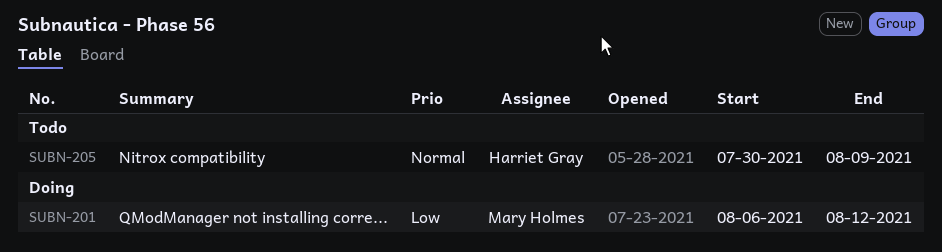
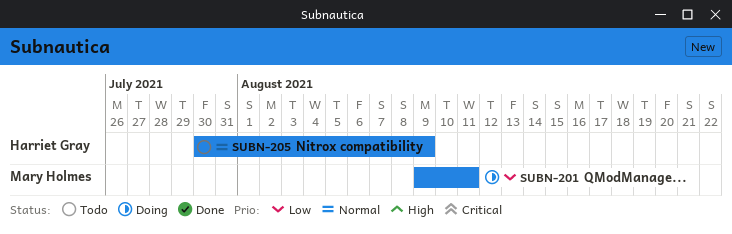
SUBN-201, start: Aug 6 -> Aug 9
SUBN-201, due: Aug 12 -> Aug 11

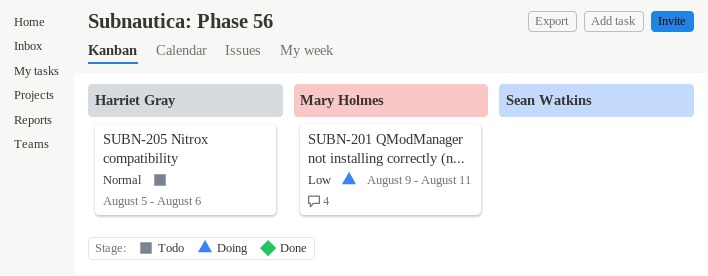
SUBN-205, start: Jul 30 -> Aug 5
SUBN-205, due: Aug 9 -> Aug 6

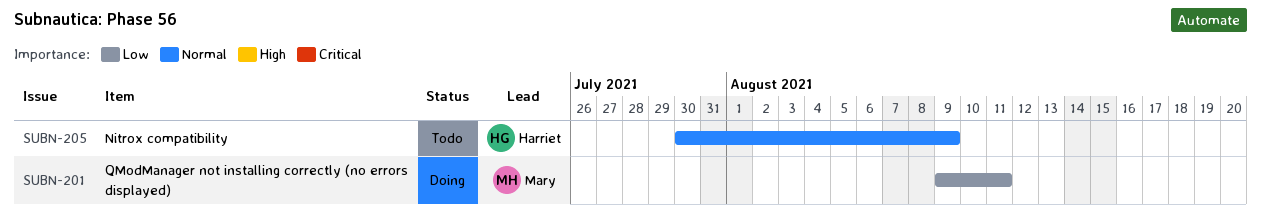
SUBN-205, start: Aug 5 -> Jul 30
SUBN-205, due: Aug 6 -> Aug 9

